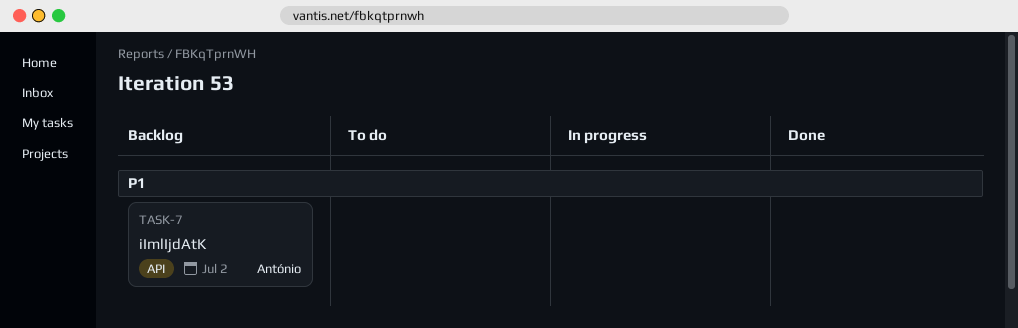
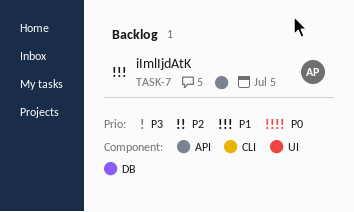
TASK-7, due: Jul 2 -> Jul 5

